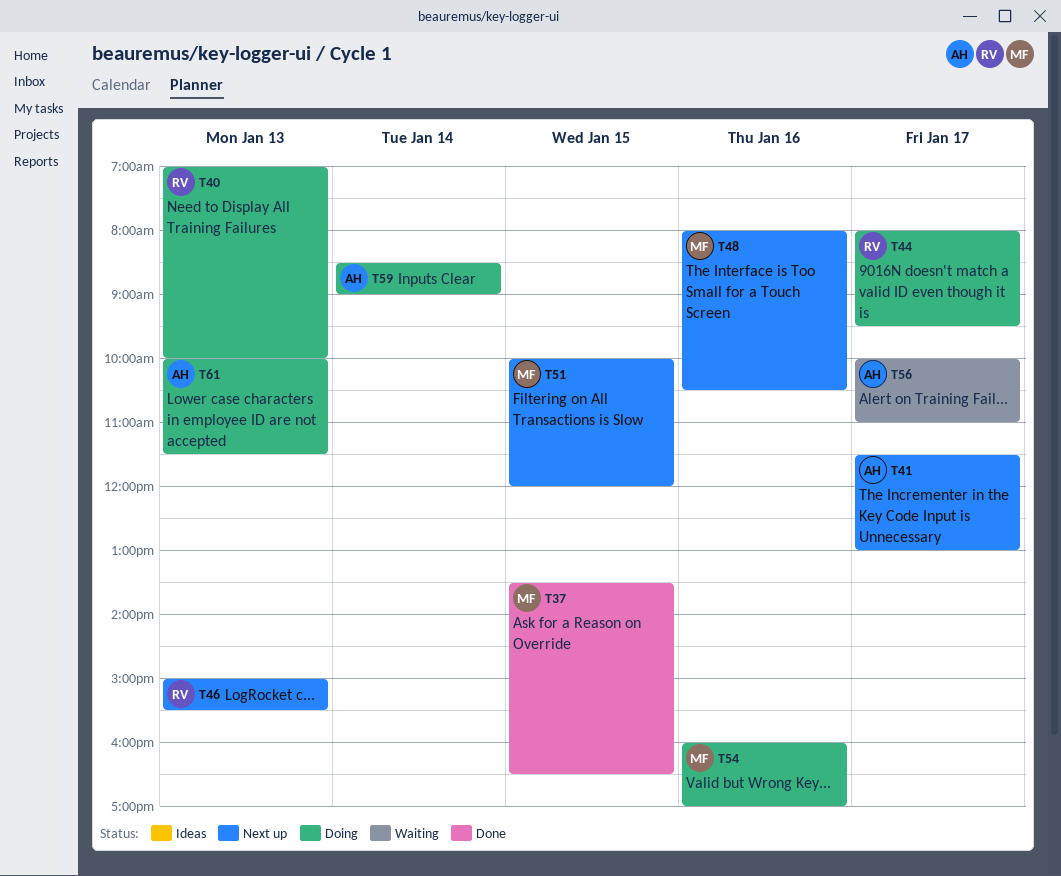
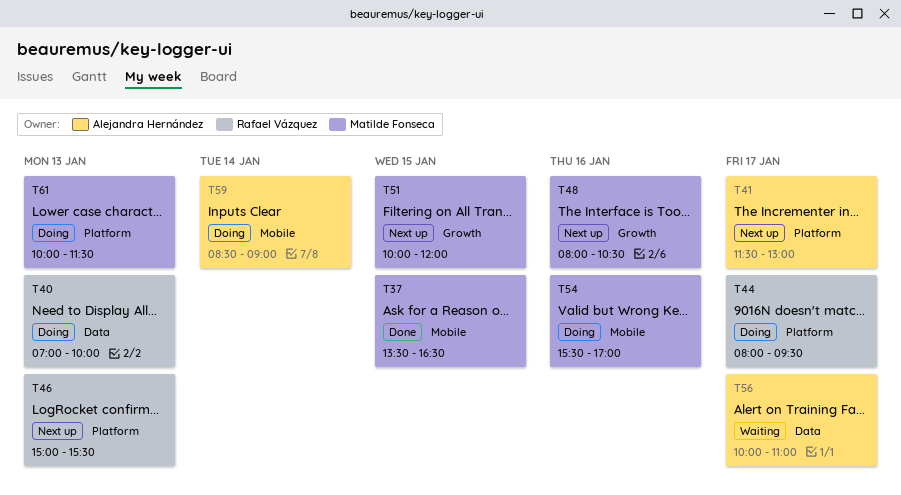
T54, begins: 16:00 -> 15:30
T61, owner: Alejandra Hernández -> Matilde Fonseca

